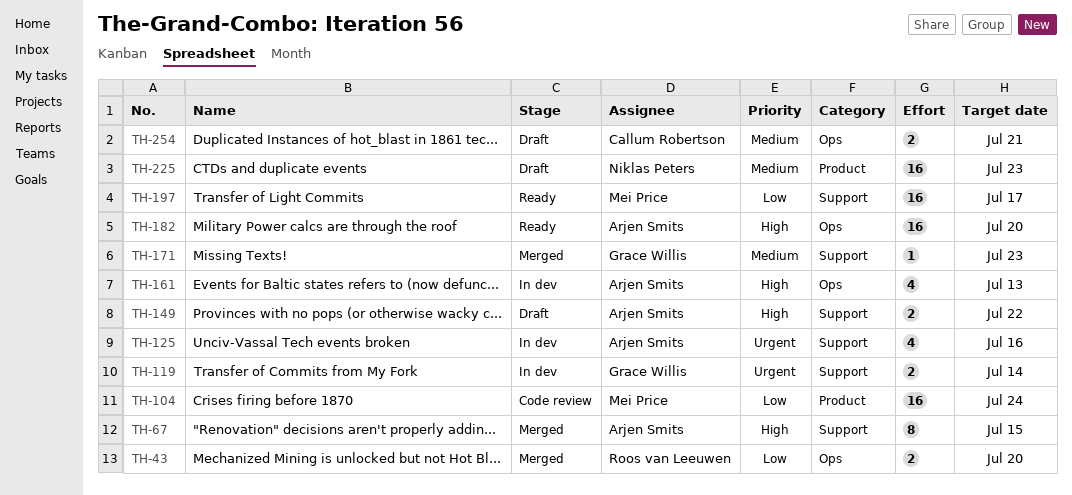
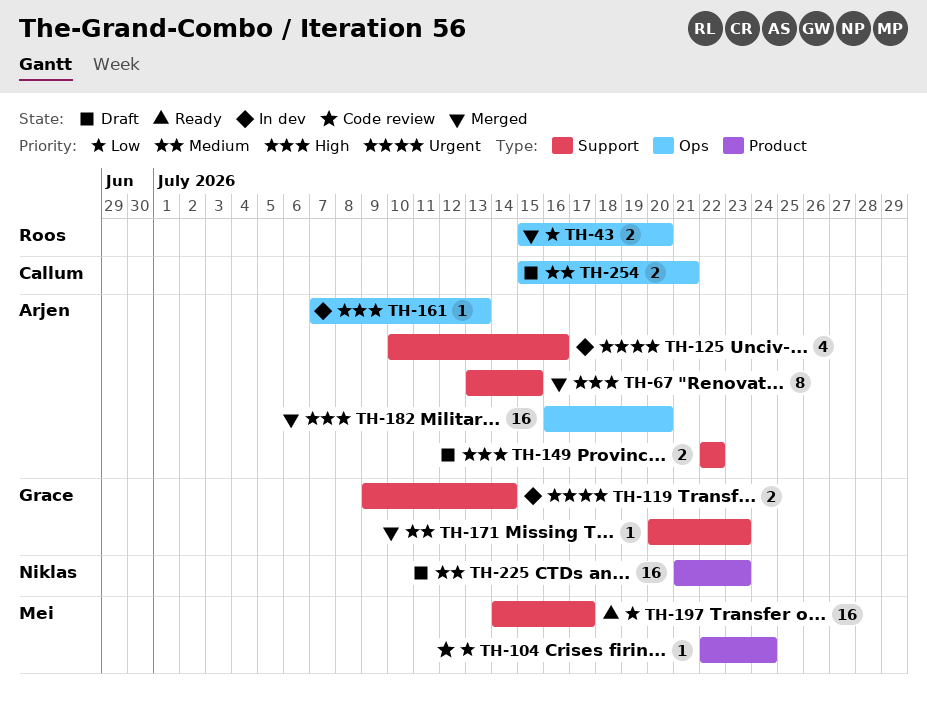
TH-104, estimate: 16 -> 1
TH-161, estimate: 4 -> 1
TH-182, status: Ready -> Merged

